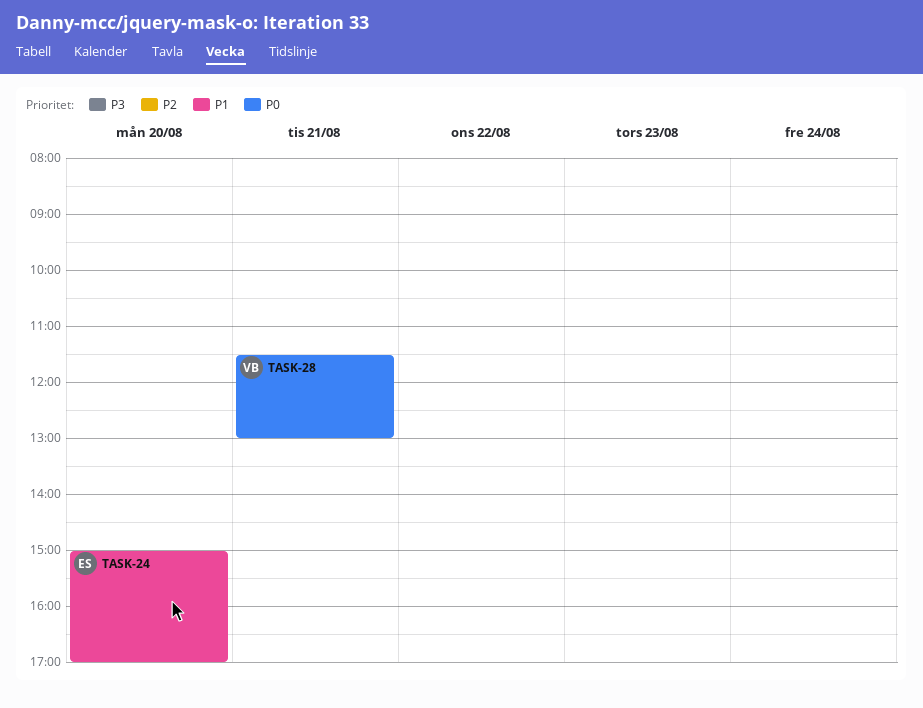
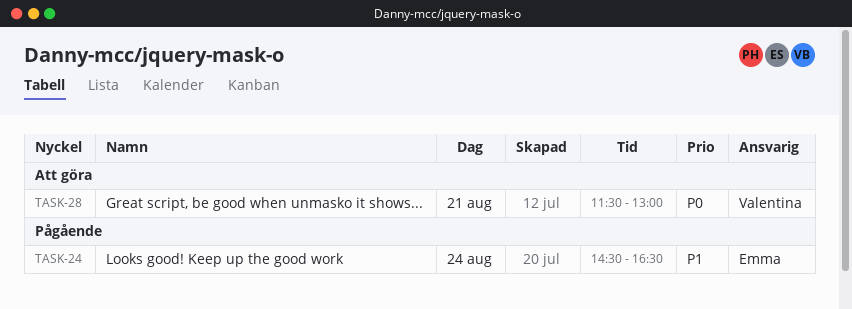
TASK-24, day: Aug 20 -> Aug 24
TASK-24, begins: 15:00 -> 14:30
TASK-24, ends: 17:00 -> 16:30

